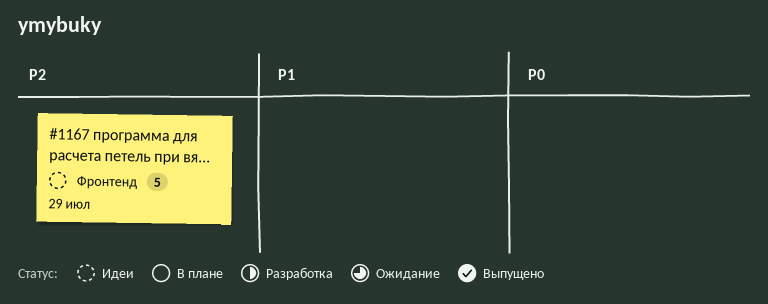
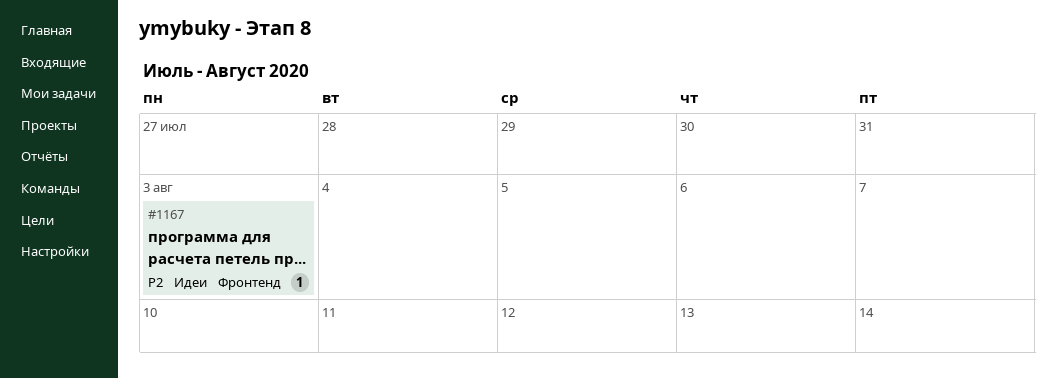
#1167, estimate: 5 -> 1
#1167, due: Jul 29 -> Aug 3

